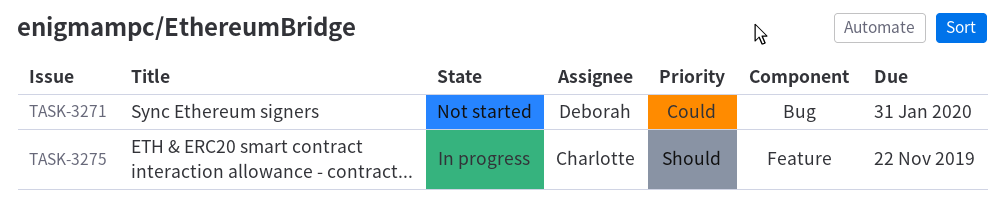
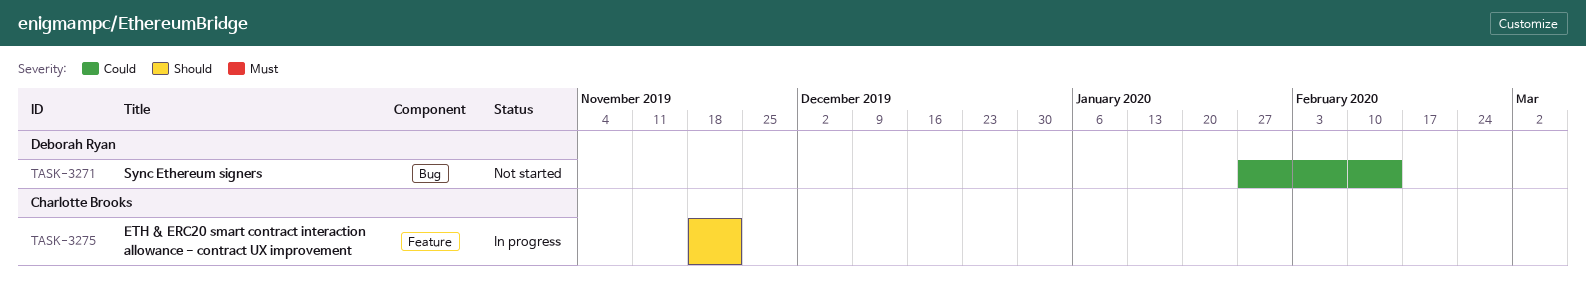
TASK-3271, due: Jan 31 -> Feb 14

